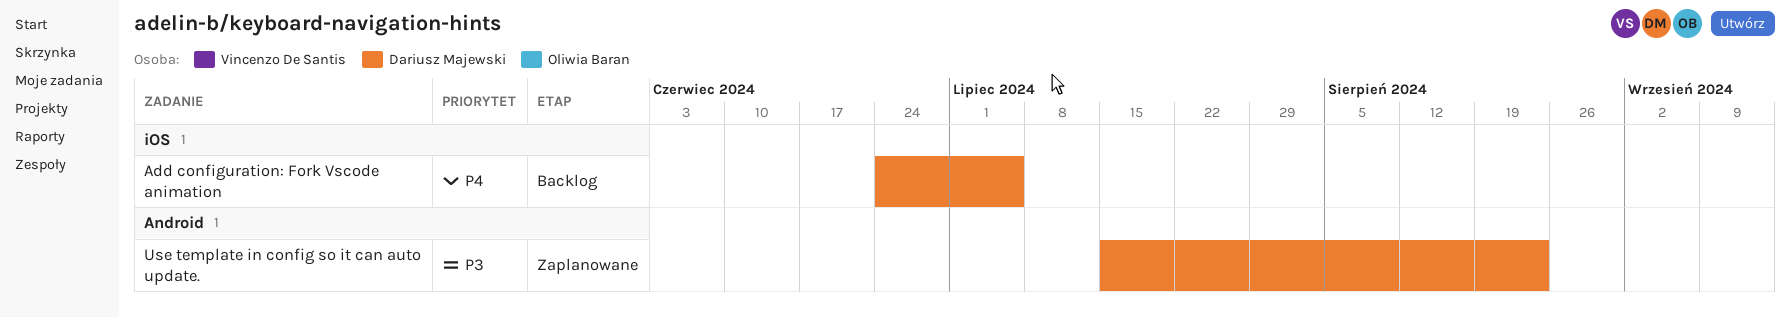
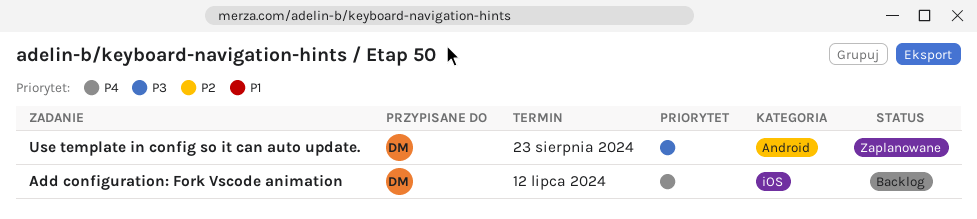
Add configuration: Fork Vscode animation, due: Jul 5 -> Jul 12

